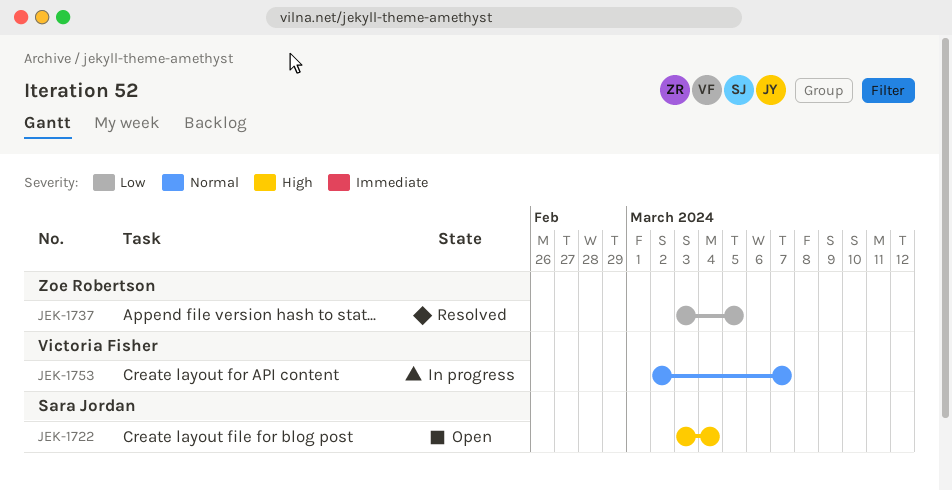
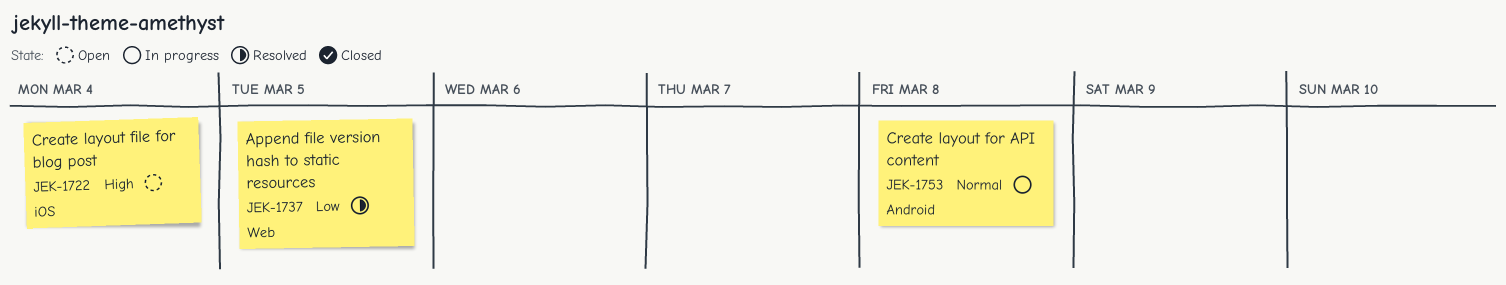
JEK-1753, due: Mar 7 -> Mar 8

